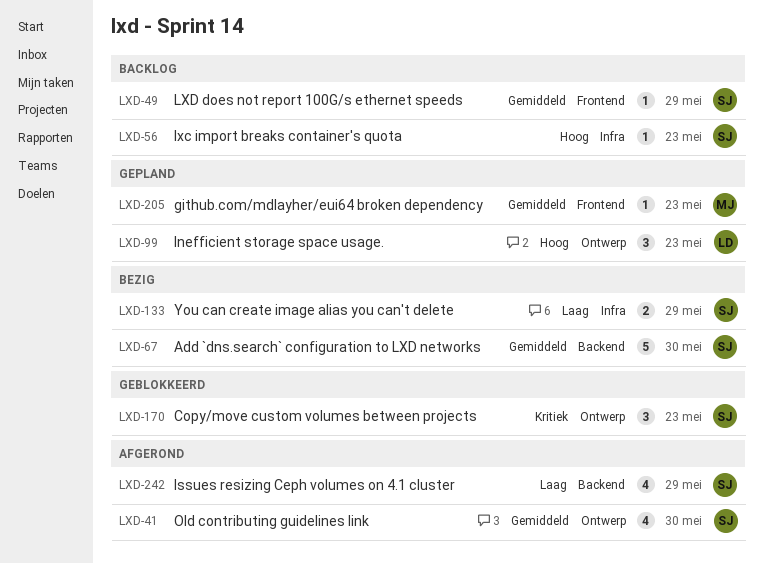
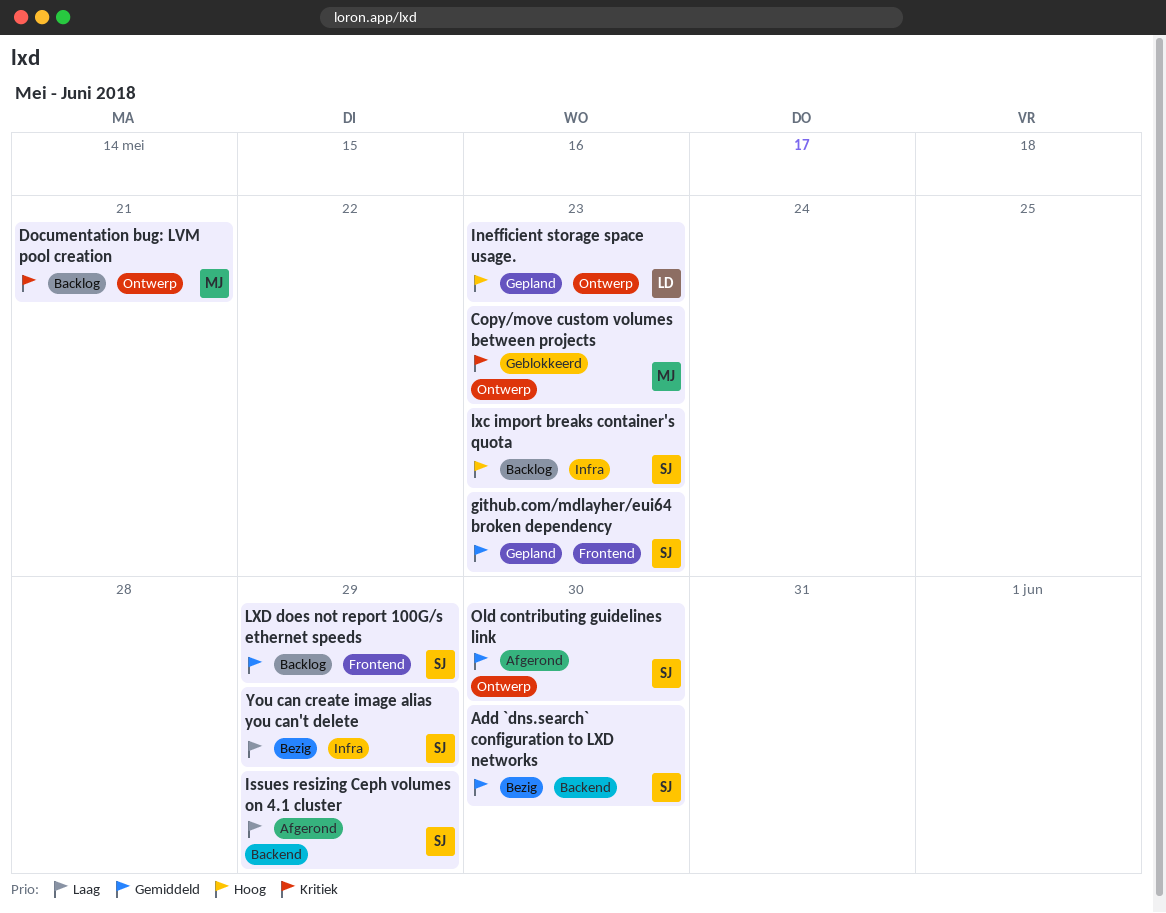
Copy/move custom volumes between projects, owner: SJ -> MJ
Documentation bug: LVM pool creation: none -> present
github.com/mdlayher/eui64 broken dependency, owner: MJ -> SJ

